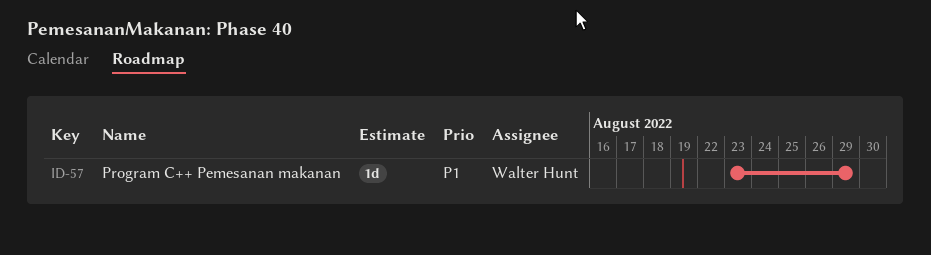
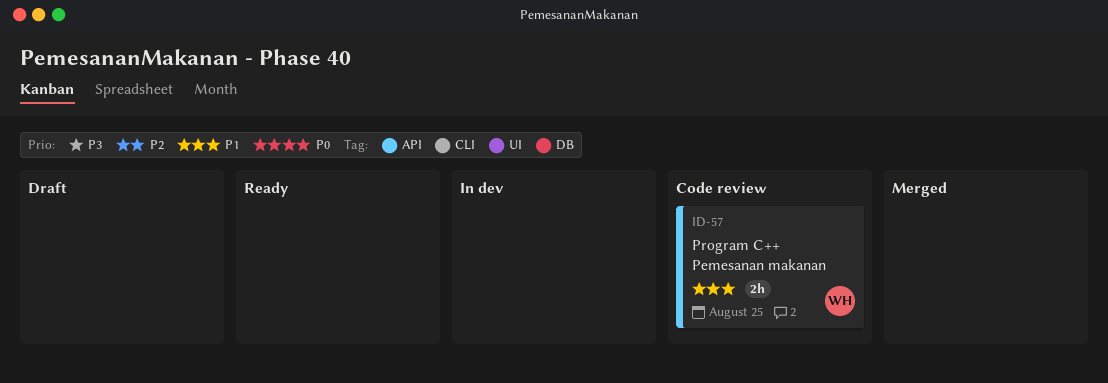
ID-57, estimate: 1d -> 2h
ID-57, due: Aug 29 -> Aug 25

